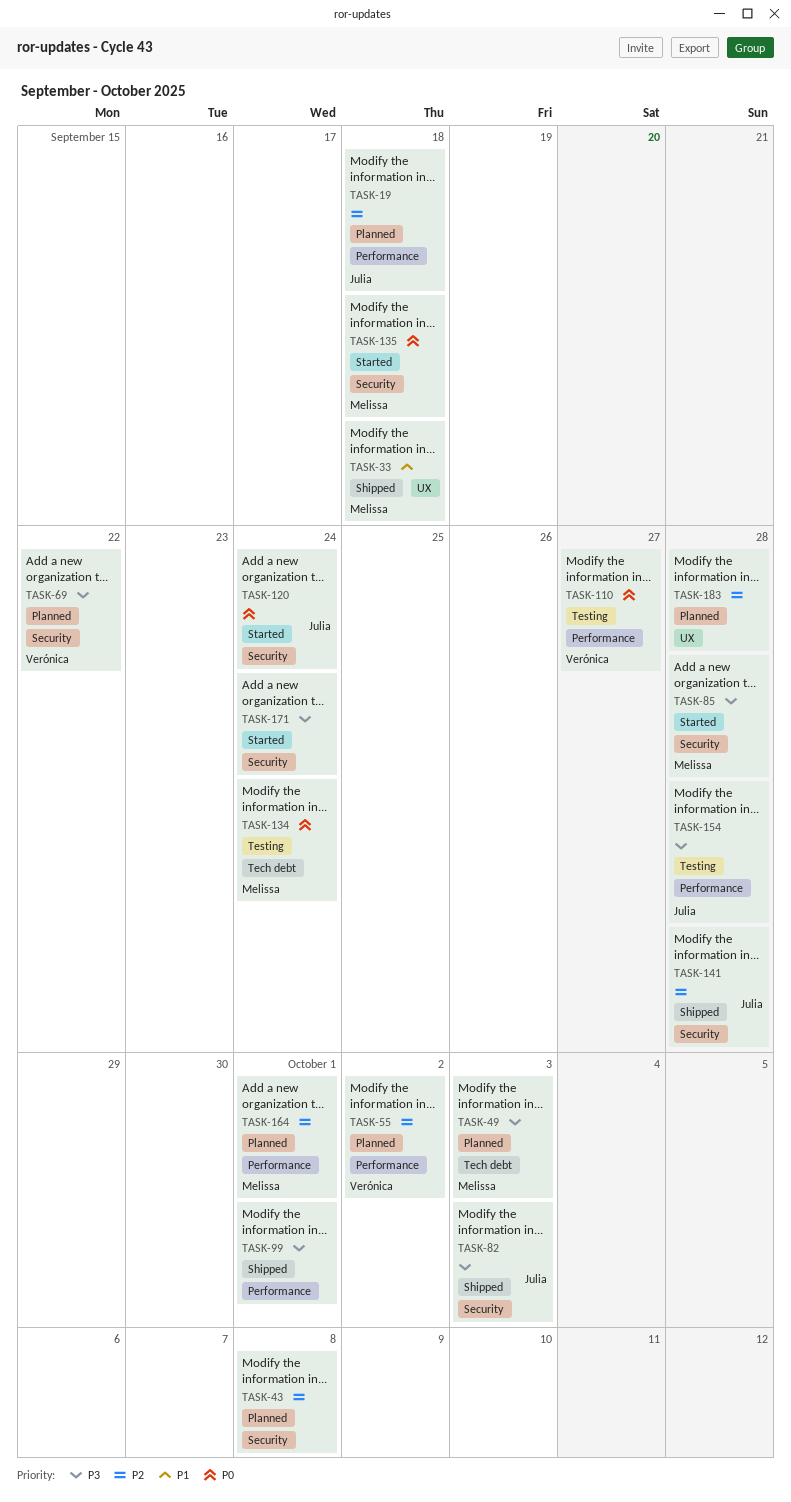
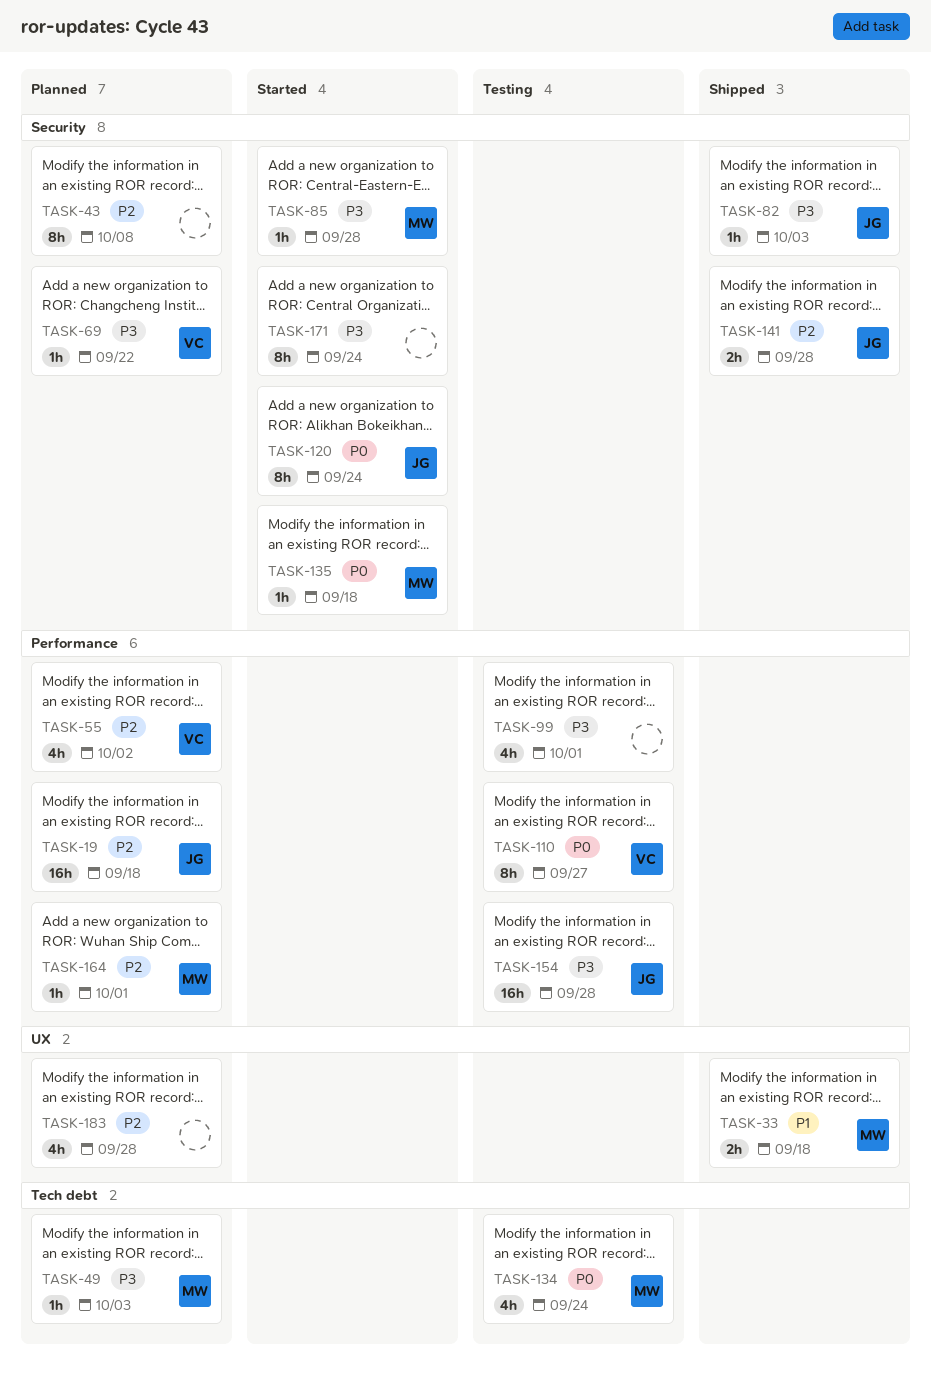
TASK-99, status: Shipped -> Testing

